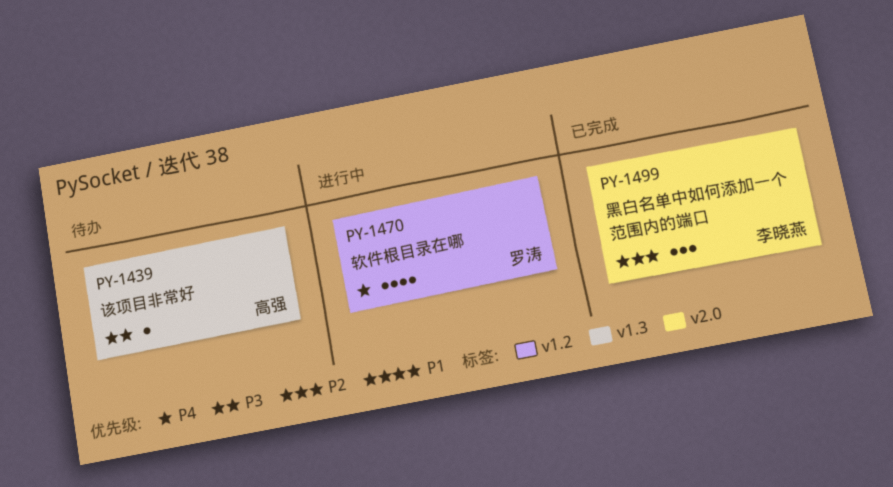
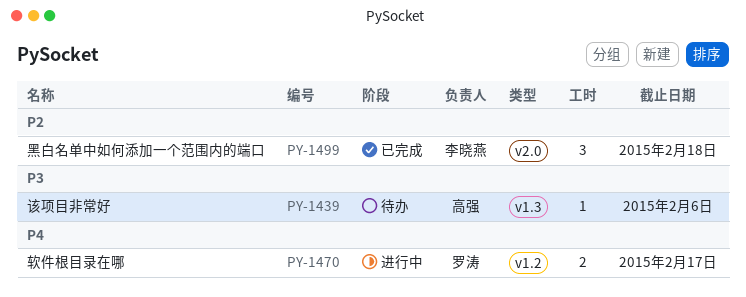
PY-1470, estimate: 4 -> 2

